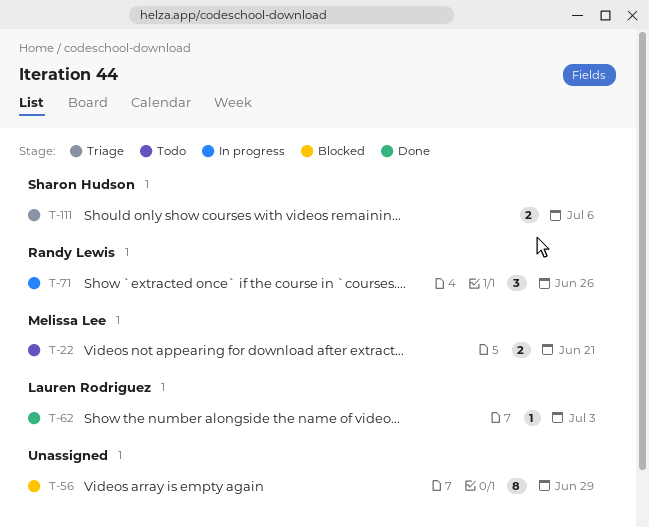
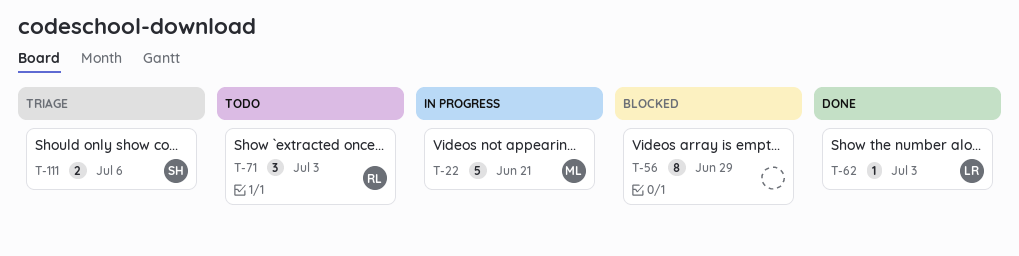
T-22, status: Todo -> In progress
T-22, estimate: 2 -> 5
T-71, status: In progress -> Todo
T-71, due: Jun 26 -> Jul 3

